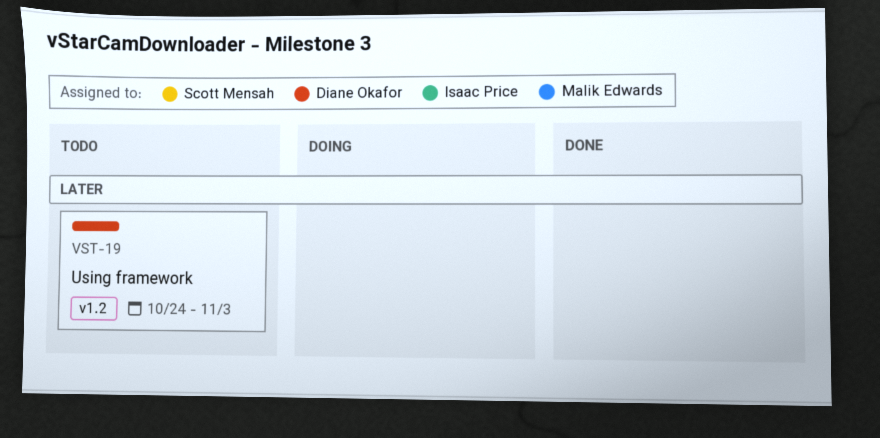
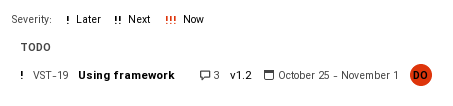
VST-19, start: Oct 24 -> Oct 25
VST-19, due: Nov 3 -> Nov 1

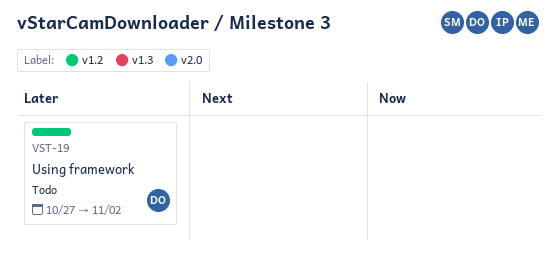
VST-19, start: Oct 25 -> Oct 27
VST-19, due: Nov 1 -> Nov 2

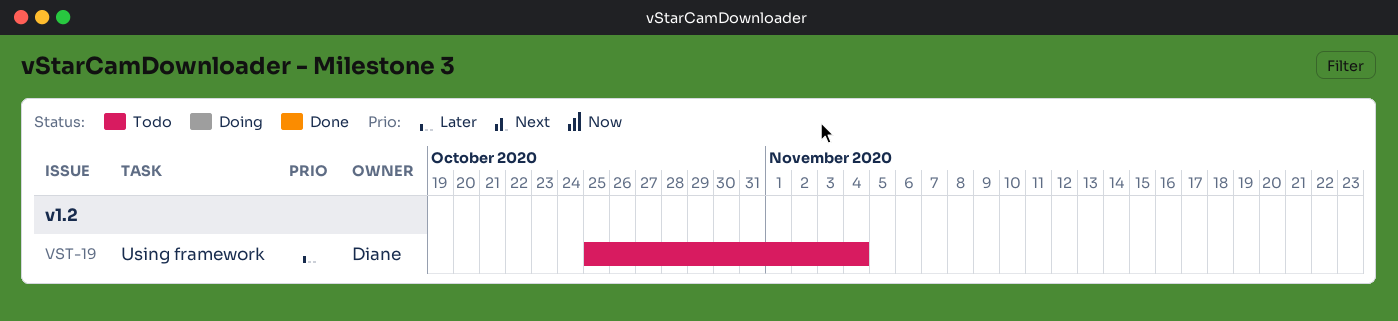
VST-19, start: Oct 27 -> Oct 25
VST-19, due: Nov 2 -> Nov 4

